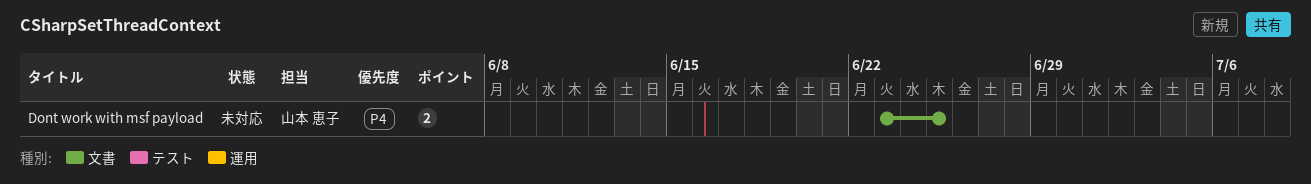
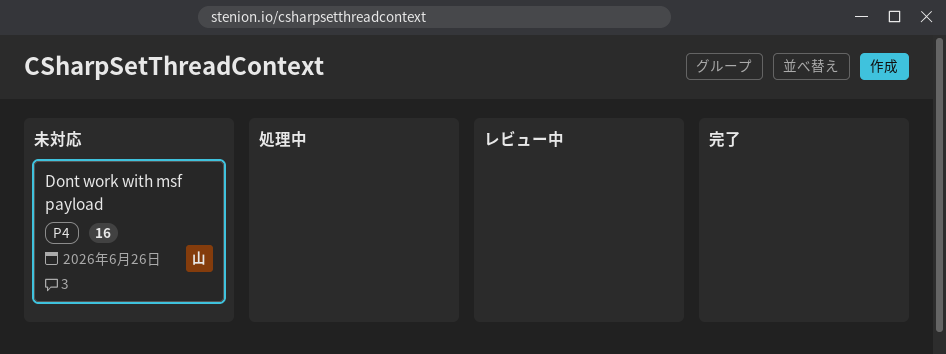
Dont work with msf payload, estimate: 2 -> 16
Dont work with msf payload, due: Jun 25 -> Jun 26

